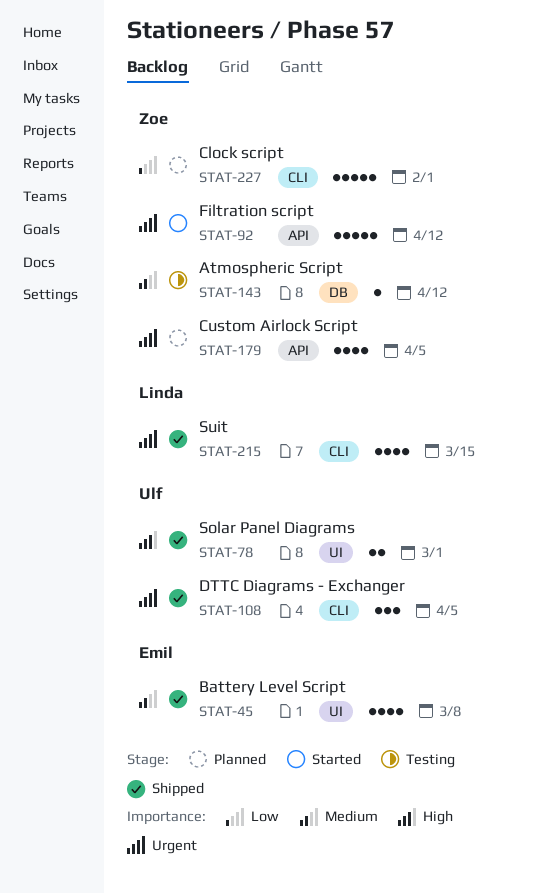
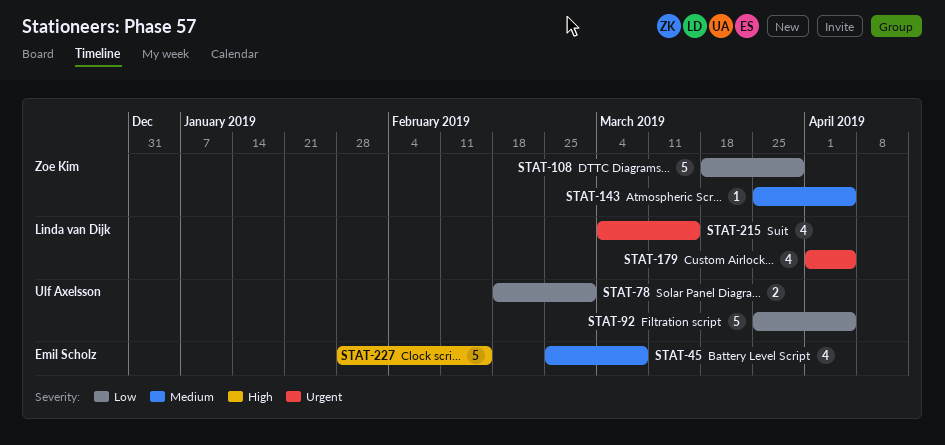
STAT-78, priority: High -> Low
STAT-92, owner: Zoe Kim -> Ulf Axelsson
STAT-92, priority: Urgent -> Low
STAT-92, due: Apr 12 -> Apr 5
STAT-108, owner: Ulf Axelsson -> Zoe Kim
STAT-108, priority: Urgent -> Low
STAT-108, estimate: 3 -> 5
STAT-108, due: Apr 5 -> Mar 29
STAT-143, due: Apr 12 -> Apr 5
STAT-179, owner: Zoe Kim -> Linda van Dijk
STAT-227, owner: Zoe Kim -> Emil Scholz
STAT-227, priority: Low -> High
STAT-227, due: Feb 1 -> Feb 15

